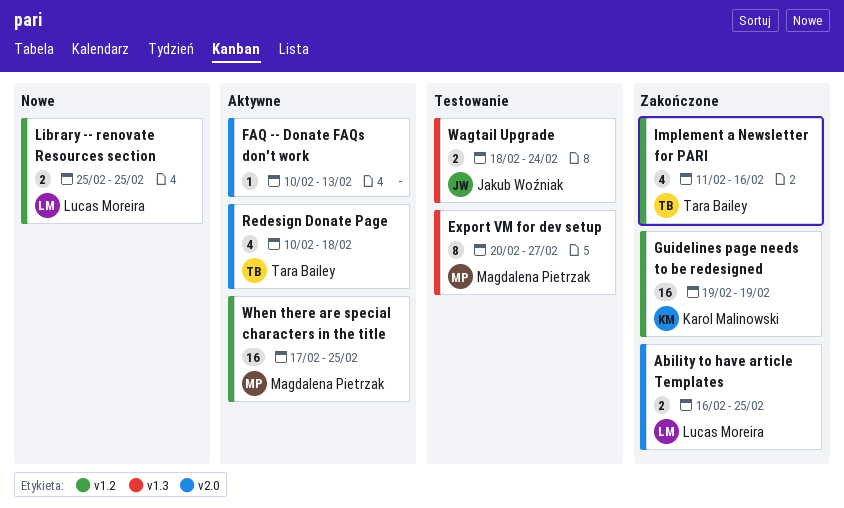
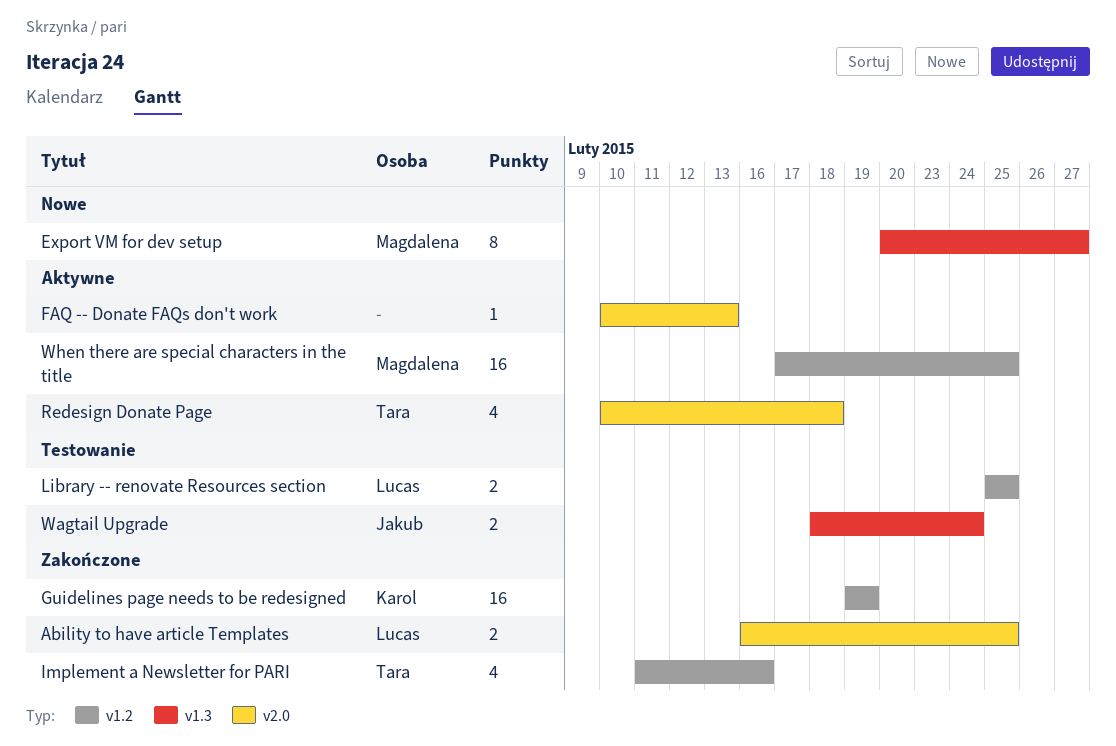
Export VM for dev setup, status: Testowanie -> Nowe
Library -- renovate Resources section, status: Nowe -> Testowanie

